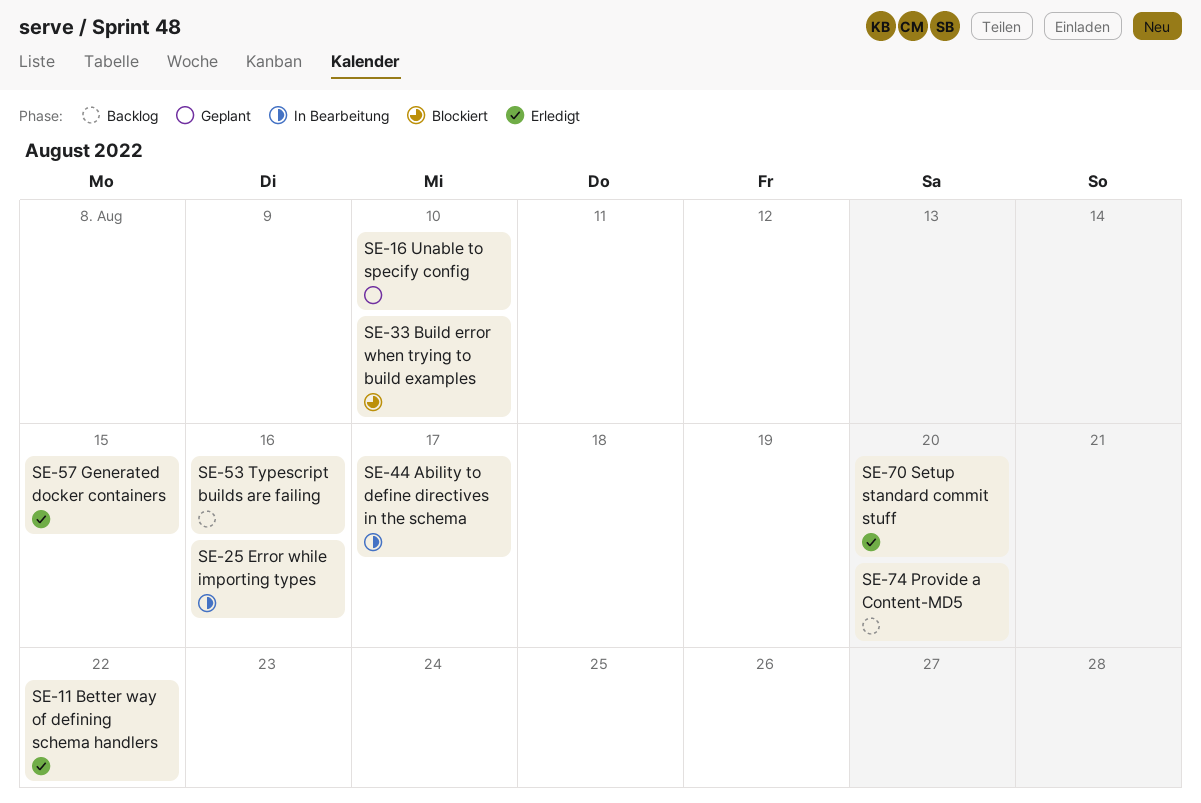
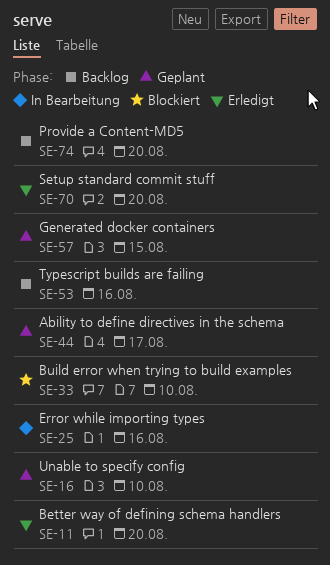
SE-11, due: Aug 22 -> Aug 20
SE-44, status: In Bearbeitung -> Geplant
SE-57, status: Erledigt -> Geplant

